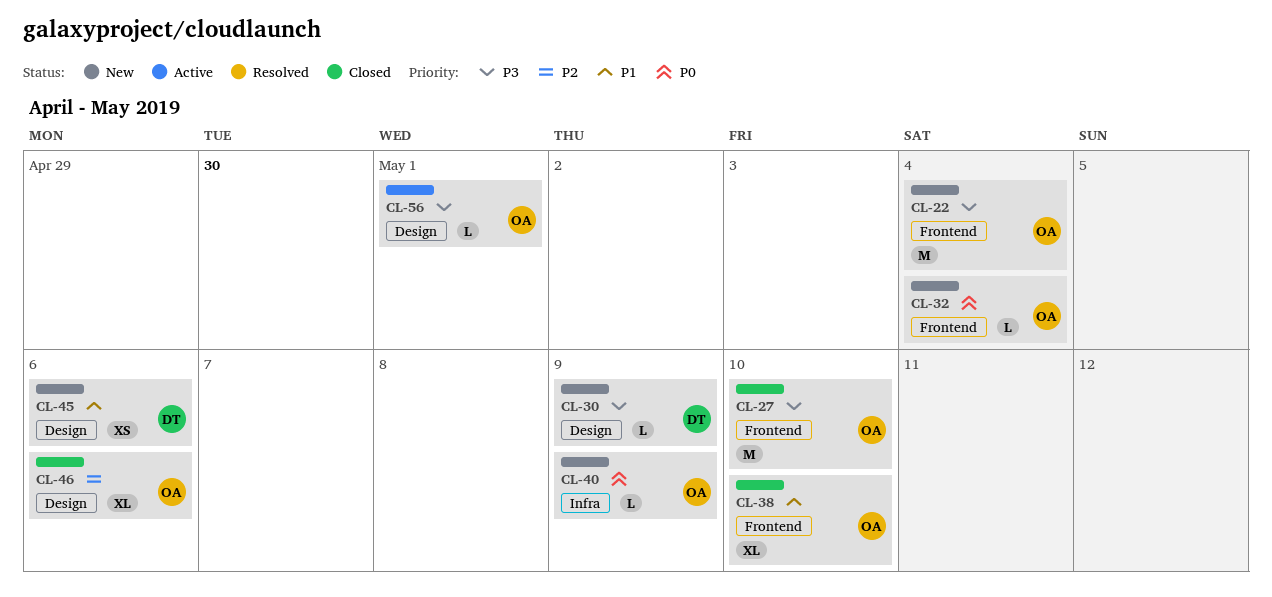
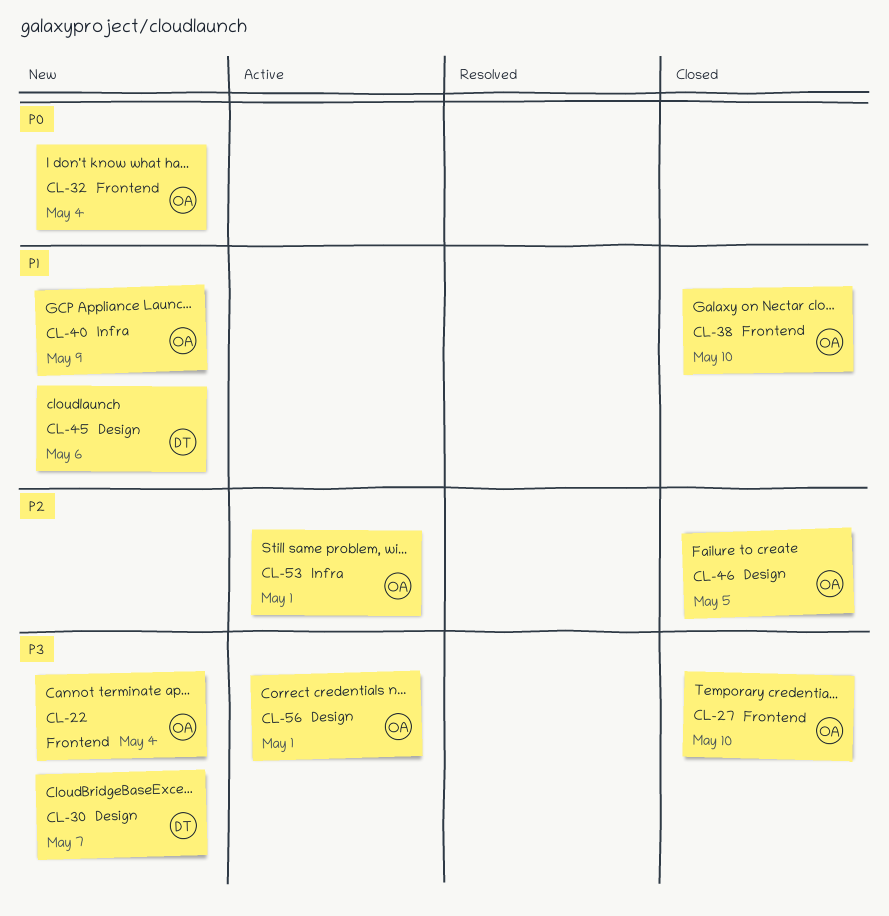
CL-30, due: May 9 -> May 7
CL-40, priority: P0 -> P1
CL-46, due: May 6 -> May 5
CL-53: none -> present

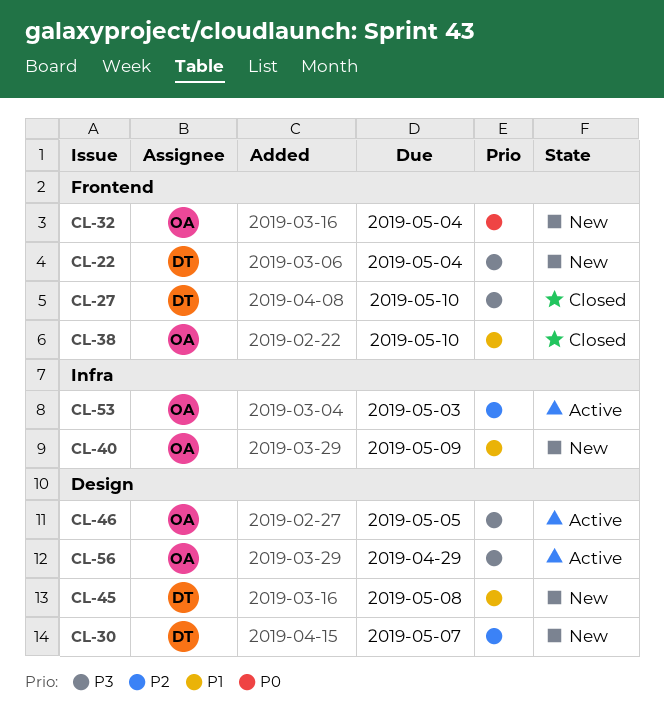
CL-22, owner: OA -> DT
CL-27, owner: OA -> DT
CL-30, priority: P3 -> P2
CL-45, due: May 6 -> May 8
CL-46, status: Closed -> Active
CL-46, priority: P2 -> P3
CL-53, due: May 1 -> May 3
CL-56, due: May 1 -> Apr 29

